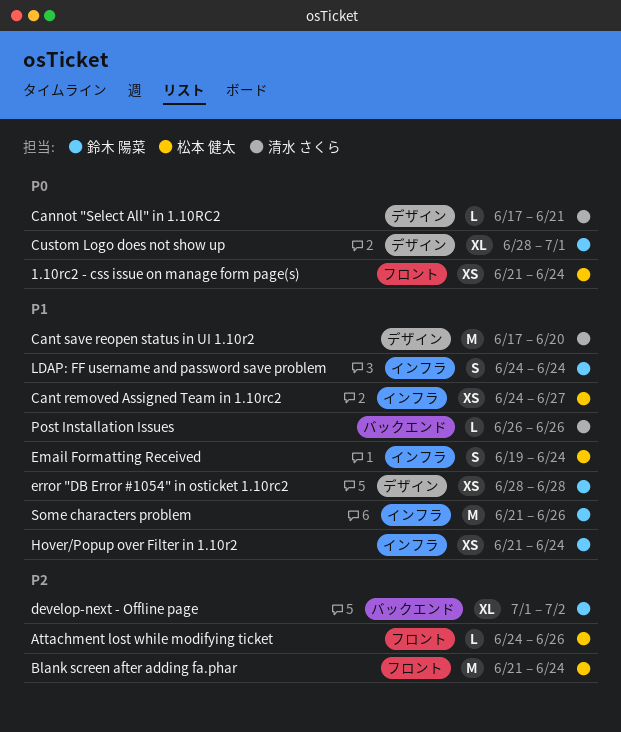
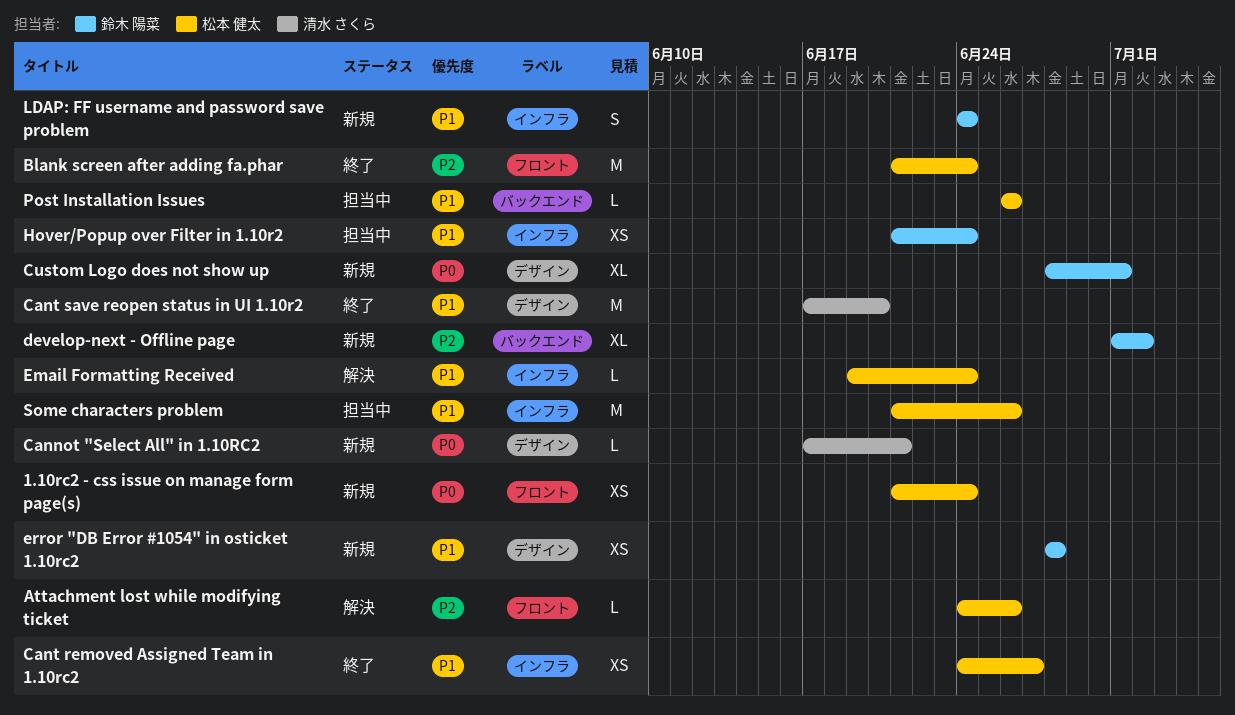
Email Formatting Received, estimate: S -> L
Post Installation Issues, owner: 清水 さくら -> 松本 健太
Some characters problem, owner: 鈴木 陽菜 -> 松本 健太

